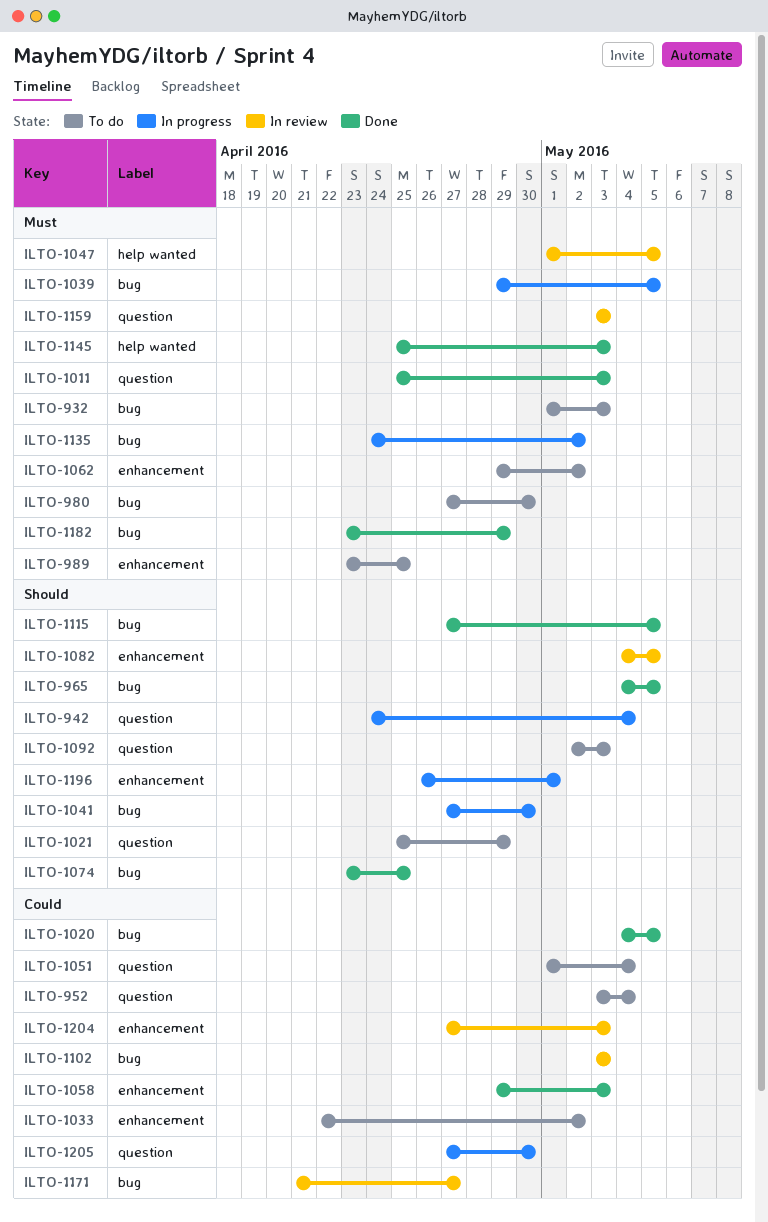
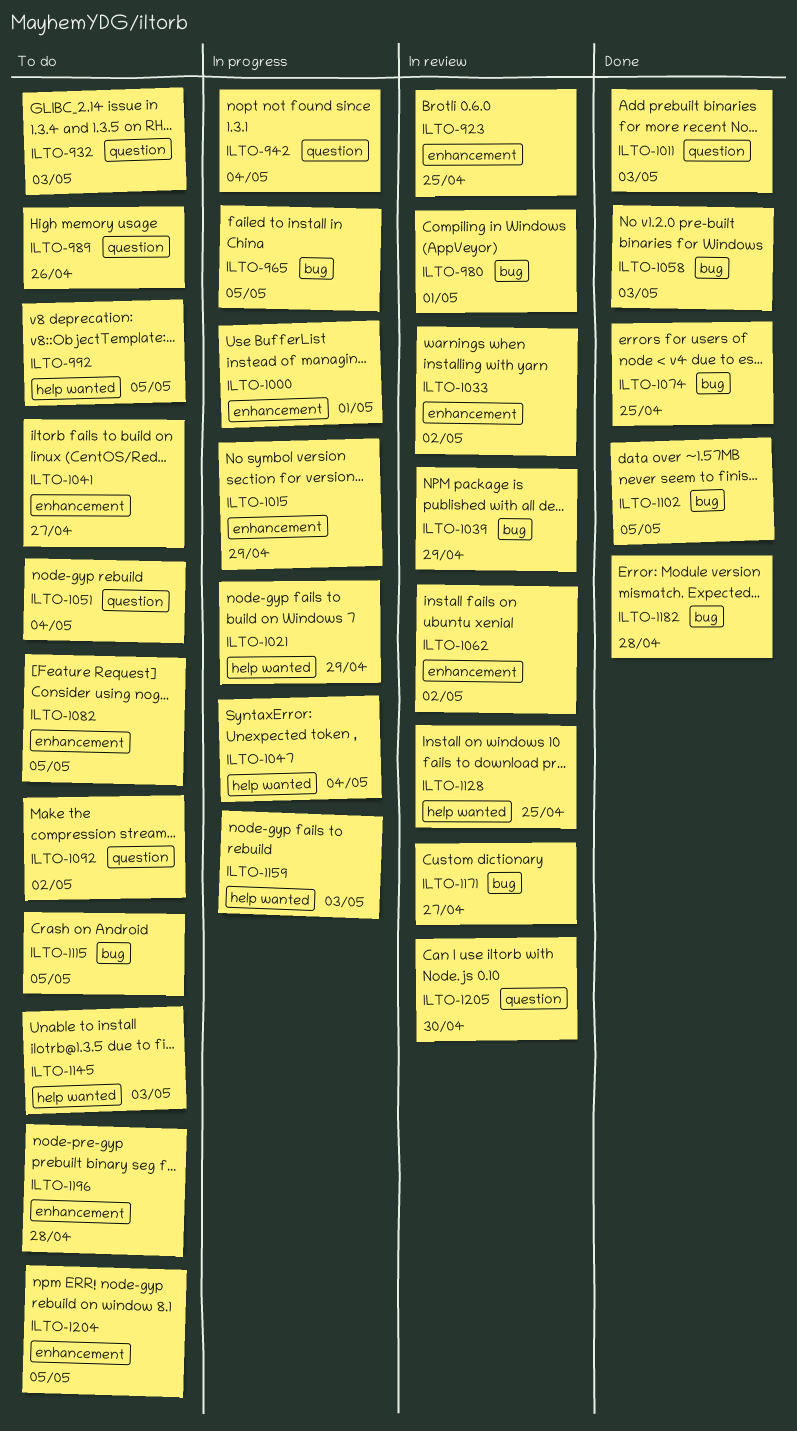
ILTO-923: none -> present
ILTO-932, label: bug -> question
ILTO-952: present -> none
ILTO-965, status: Done -> In progress
ILTO-980, status: To do -> In review
ILTO-980, due: Apr 30 -> May 1
ILTO-989, label: enhancement -> question
ILTO-989, due: Apr 25 -> Apr 26
ILTO-992: none -> present
ILTO-1000: none -> present
ILTO-1015: none -> present
ILTO-1020: present -> none
ILTO-1021, status: To do -> In progress
ILTO-1021, label: question -> help wanted
ILTO-1033, status: To do -> In review
ILTO-1039, status: In progress -> In review
ILTO-1039, due: May 5 -> Apr 29
ILTO-1041, status: In progress -> To do
ILTO-1041, label: bug -> enhancement
ILTO-1041, due: Apr 30 -> Apr 27
ILTO-1047, status: In review -> In progress
ILTO-1047, due: May 5 -> May 4
ILTO-1058, label: enhancement -> bug
ILTO-1062, status: To do -> In review
ILTO-1082, status: In review -> To do
ILTO-1092, due: May 3 -> May 2
ILTO-1102, status: In review -> Done
ILTO-1102, due: May 3 -> May 5
ILTO-1115, status: Done -> To do
ILTO-1128: none -> present
ILTO-1135: present -> none
ILTO-1145, status: Done -> To do
ILTO-1159, status: In review -> In progress
ILTO-1159, label: question -> help wanted
ILTO-1182, due: Apr 29 -> Apr 28
ILTO-1196, status: In progress -> To do
ILTO-1196, due: May 1 -> Apr 28
ILTO-1204, status: In review -> To do
ILTO-1204, due: May 3 -> May 5
ILTO-1205, status: In progress -> In review

